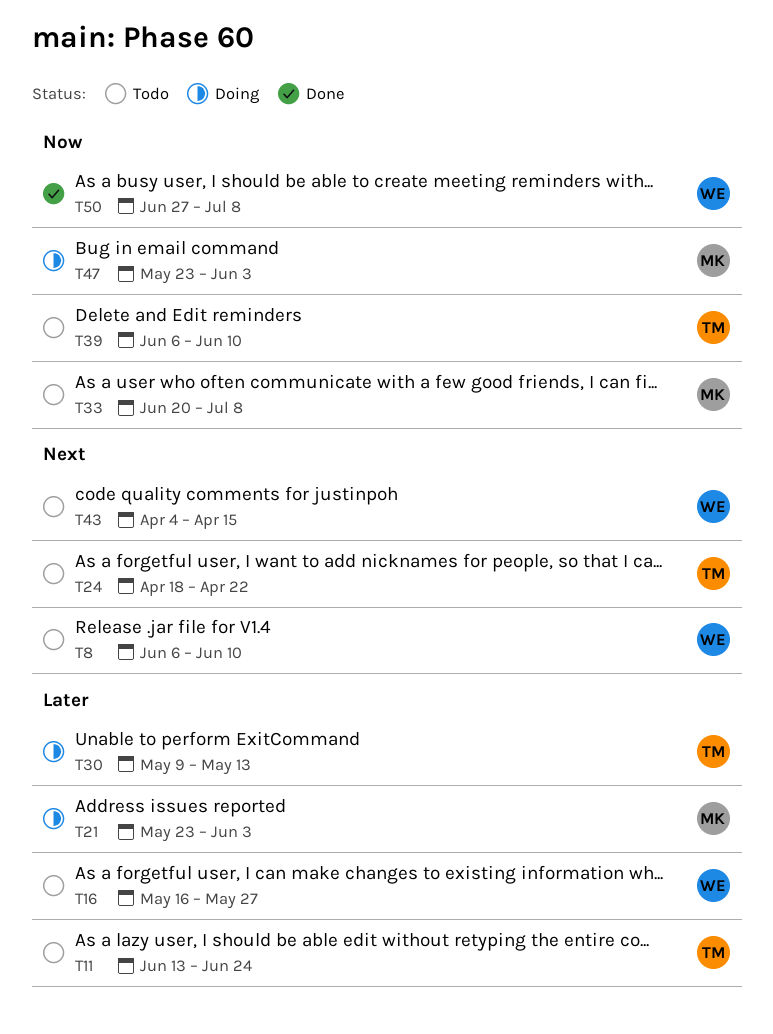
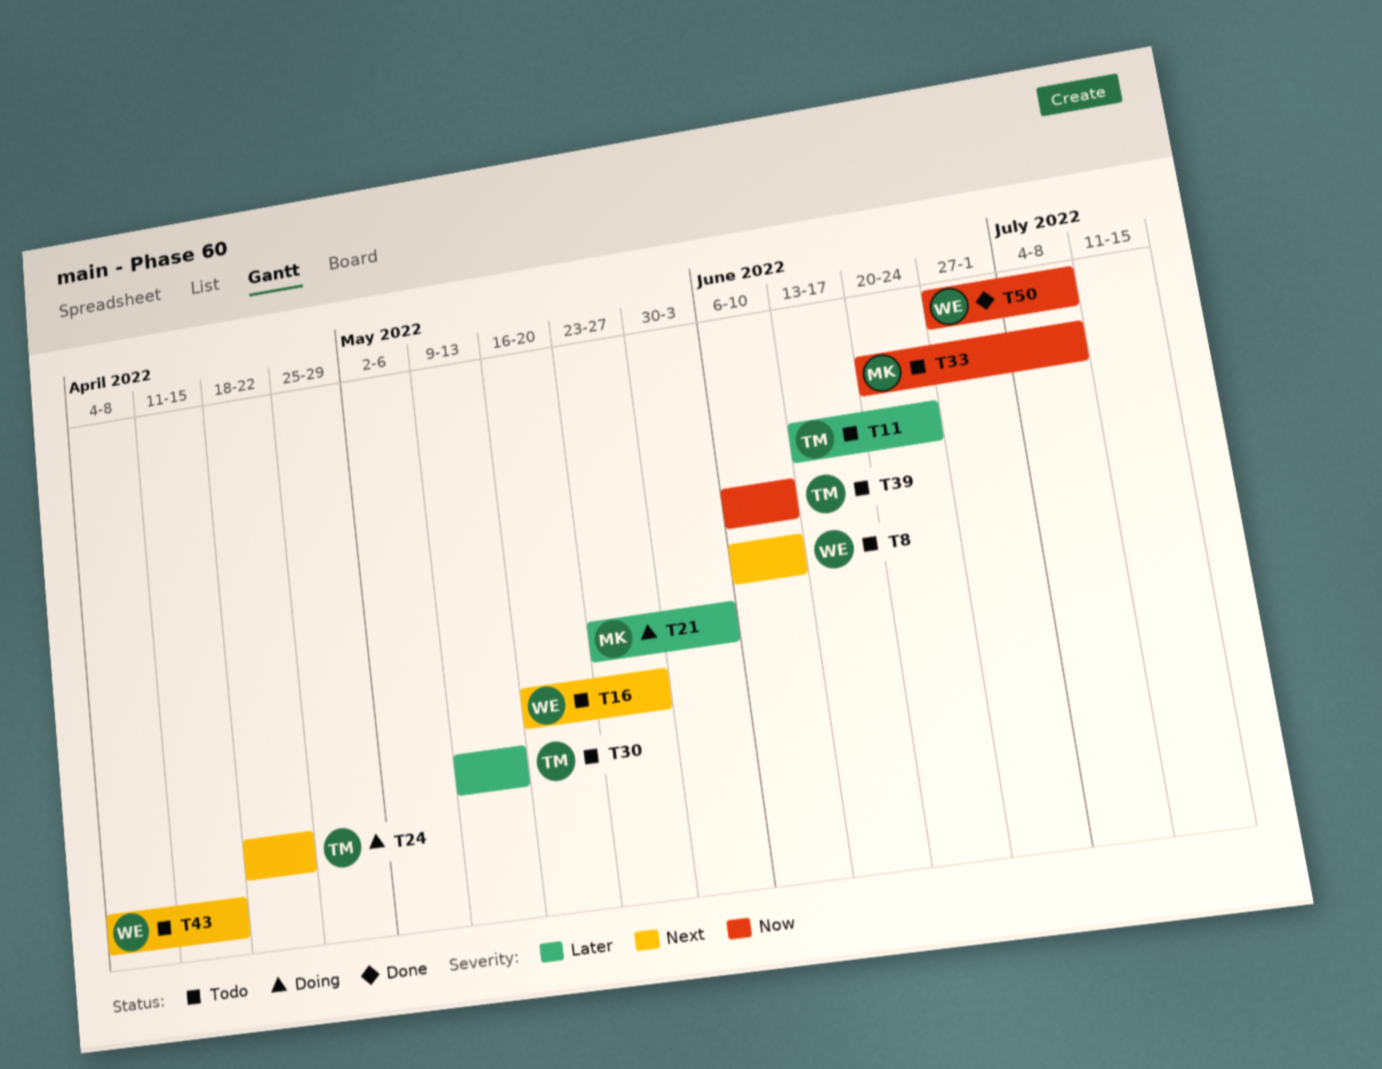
T16, priority: Later -> Next
T24, status: Todo -> Doing
T30, status: Doing -> Todo
T47: present -> none

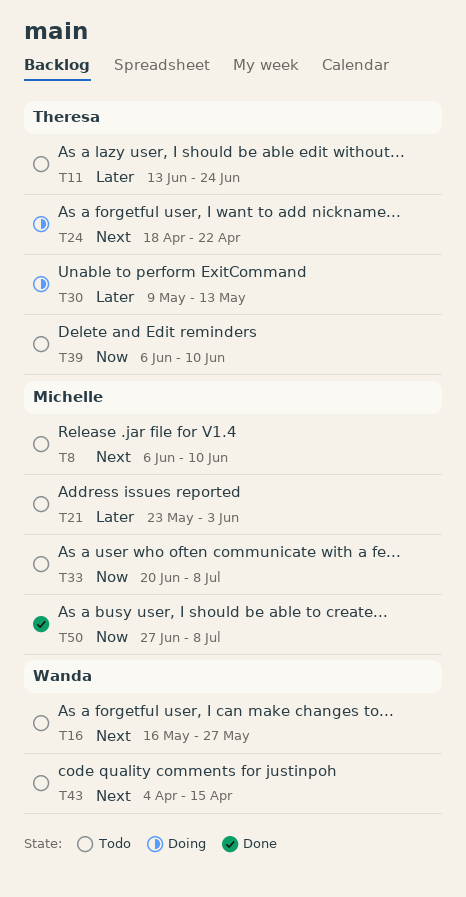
T8, owner: Wanda -> Michelle
T21, status: Doing -> Todo
T30, status: Todo -> Doing
T50, owner: Wanda -> Michelle

